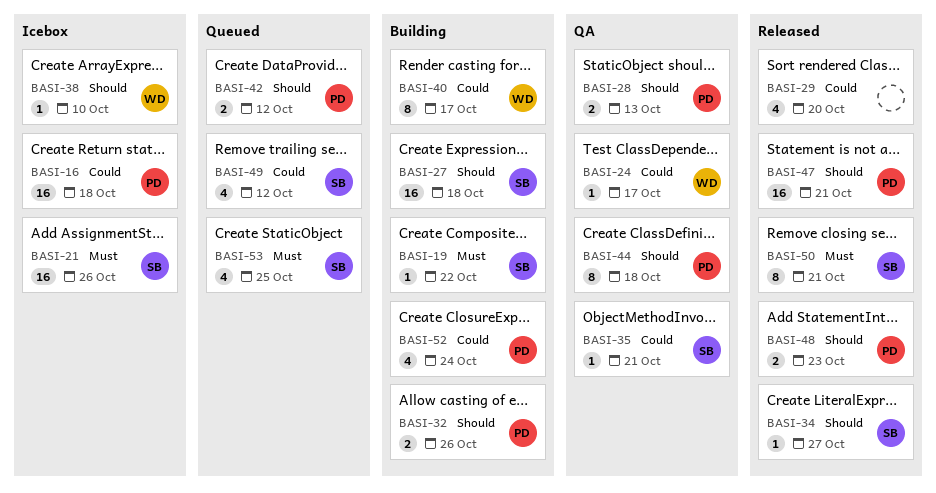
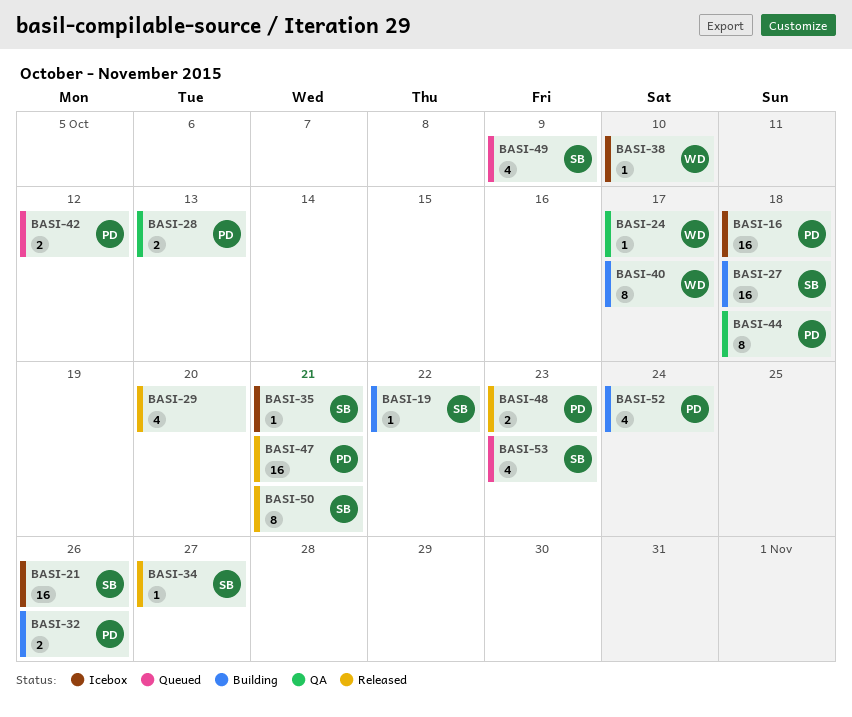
BASI-35, status: QA -> Icebox
BASI-49, due: Oct 12 -> Oct 9
BASI-53, due: Oct 25 -> Oct 23

